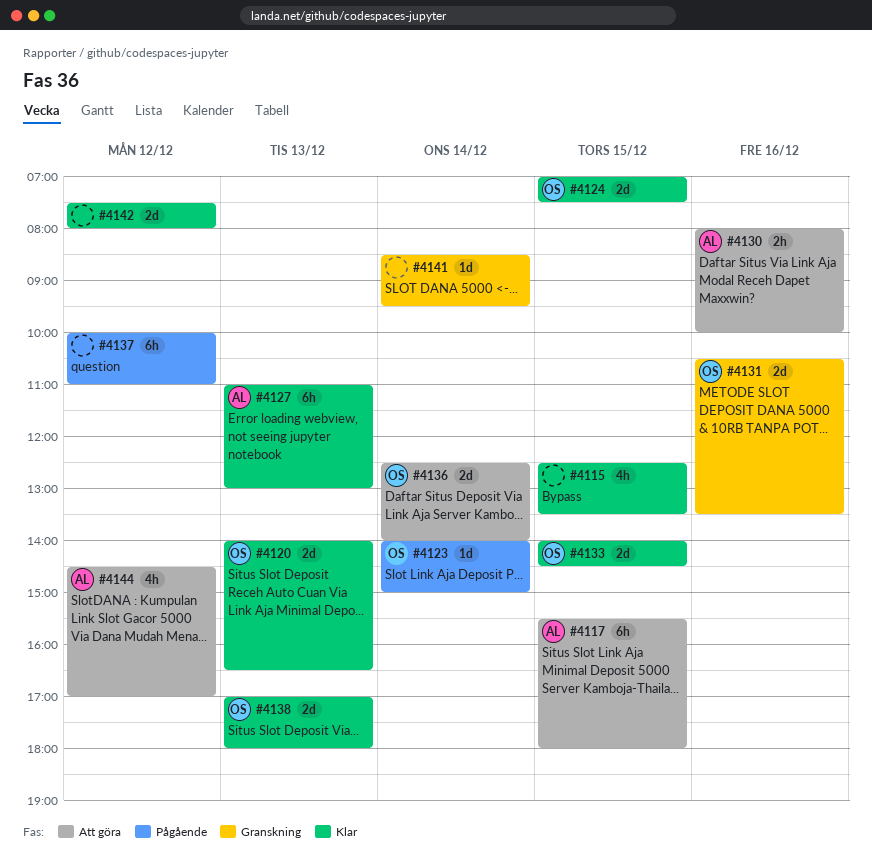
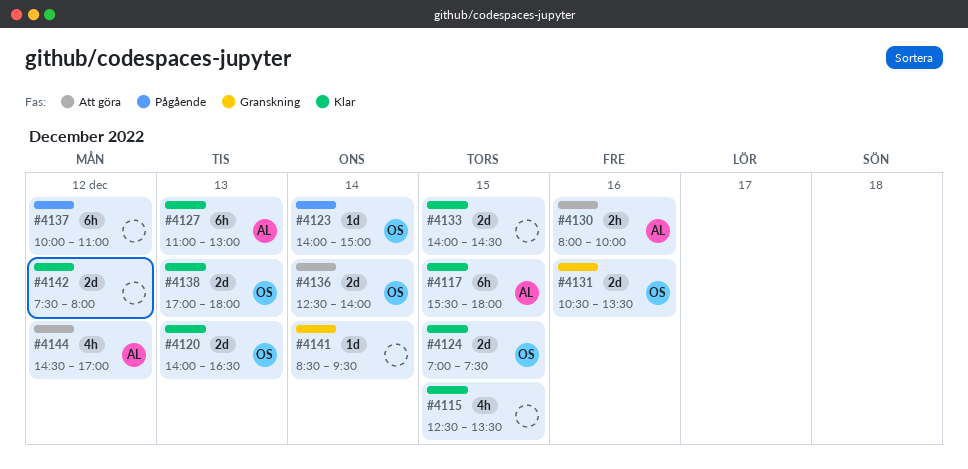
#4117, status: Att göra -> Klar
#4133, owner: OS -> none

